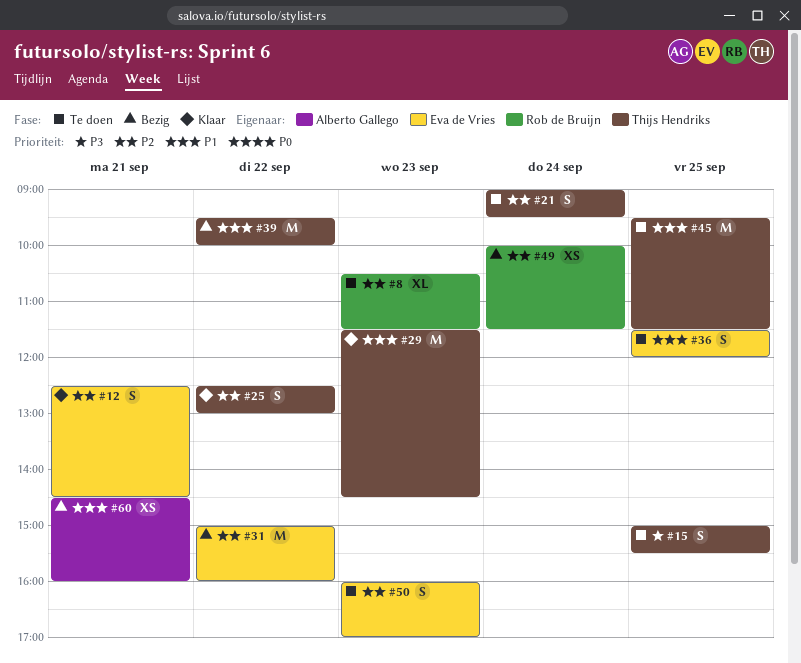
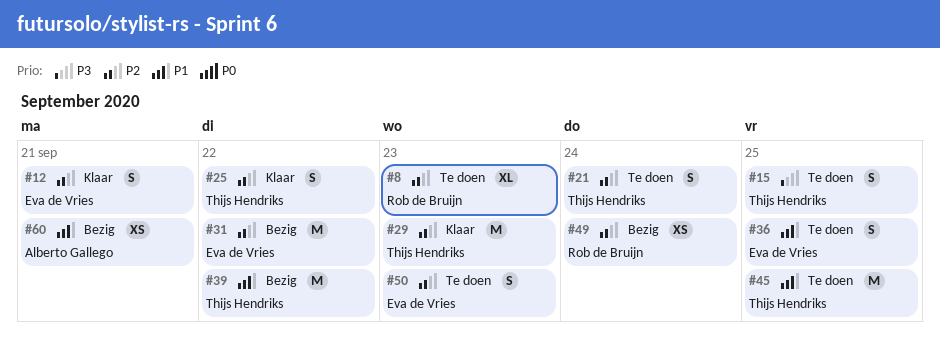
#29, priority: P1 -> P2

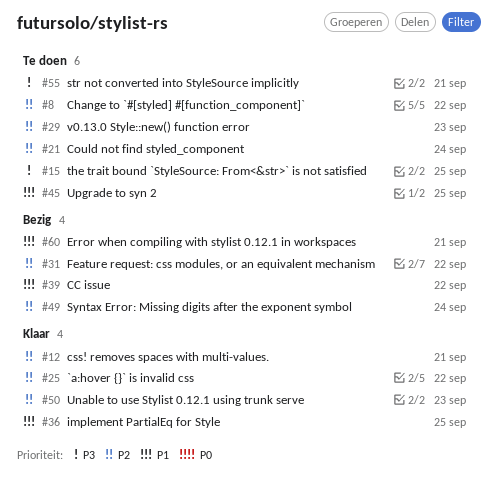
#8, day: Sep 23 -> Sep 22
#29, status: Klaar -> Te doen
#36, status: Te doen -> Klaar
#50, status: Te doen -> Klaar
#55: none -> present

